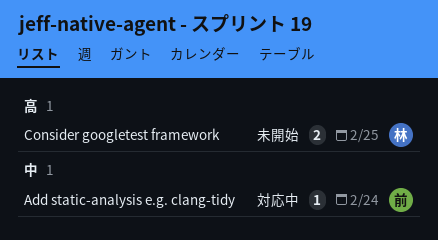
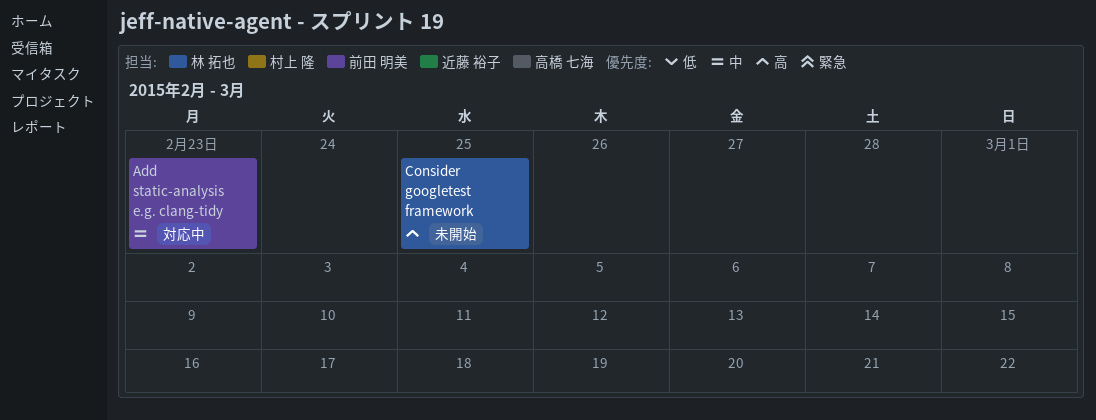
Add static-analysis e.g. clang-tidy, due: Feb 24 -> Feb 23

